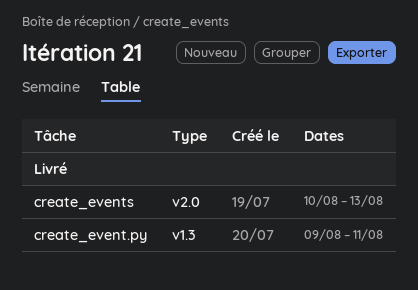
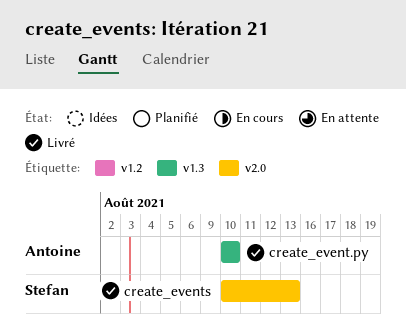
create_event.py, start: Aug 9 -> Aug 10
create_event.py, due: Aug 11 -> Aug 10

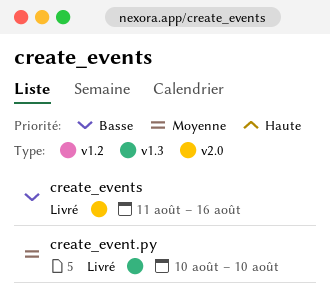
create_events, start: Aug 10 -> Aug 11
create_events, due: Aug 13 -> Aug 16

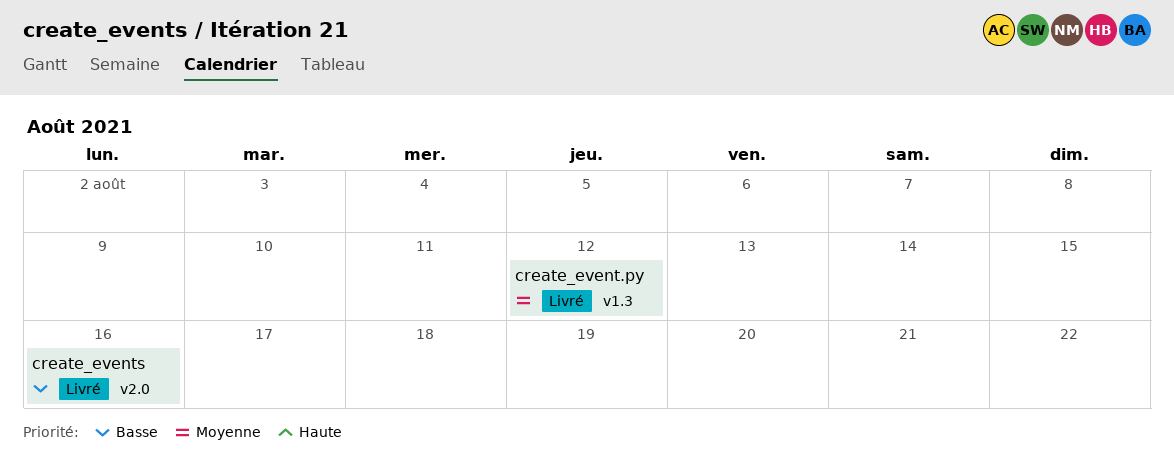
create_event.py, due: Aug 10 -> Aug 12

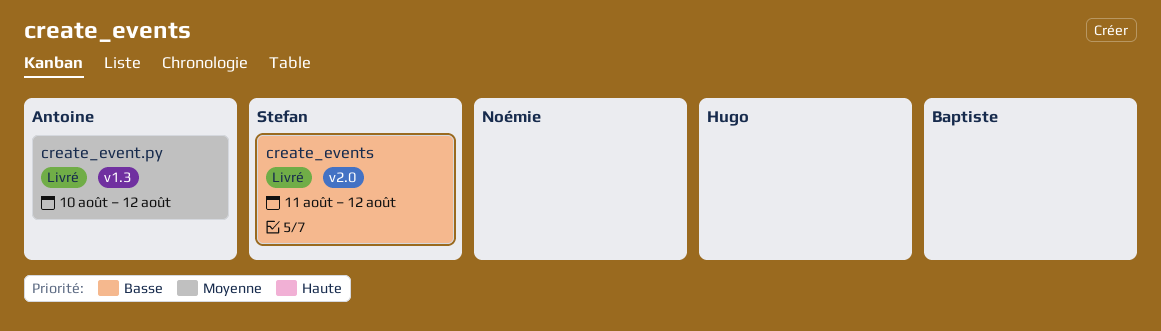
create_events, due: Aug 16 -> Aug 12

